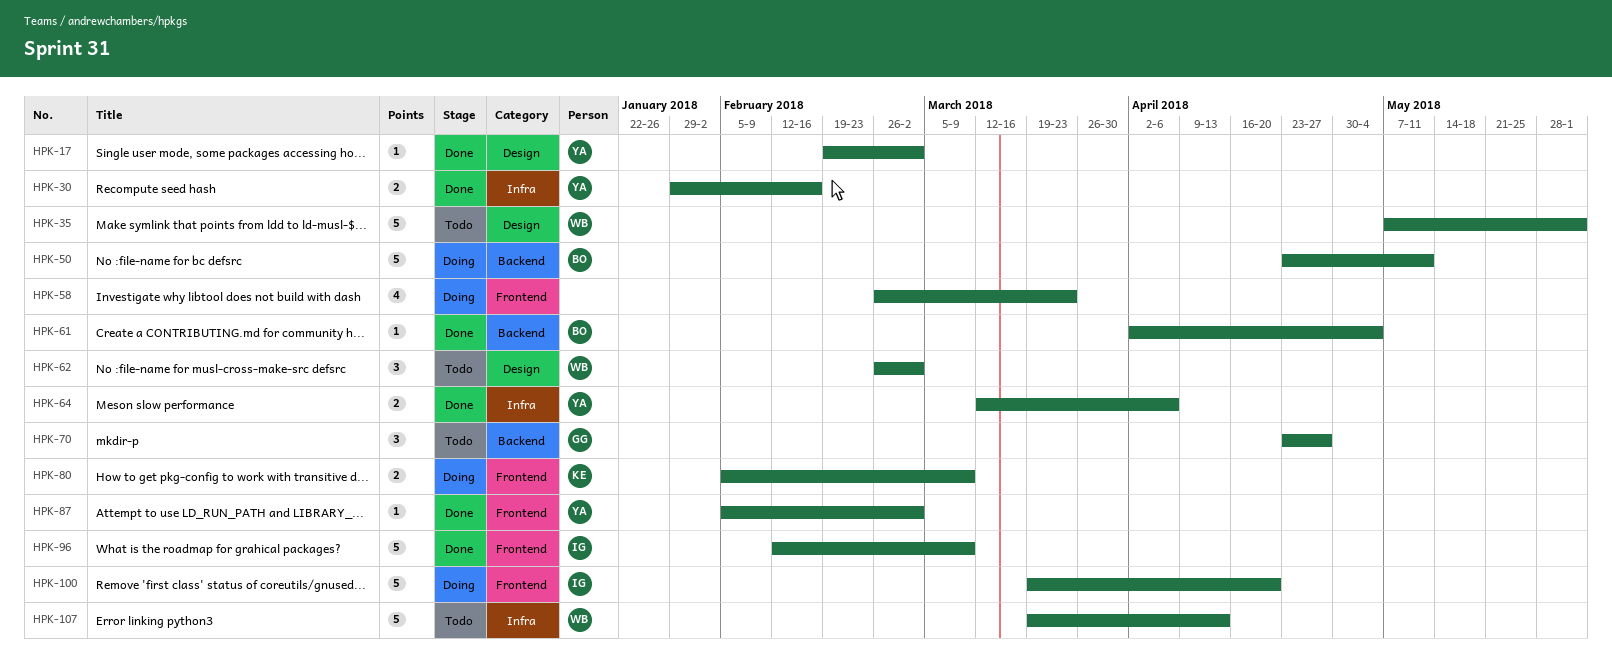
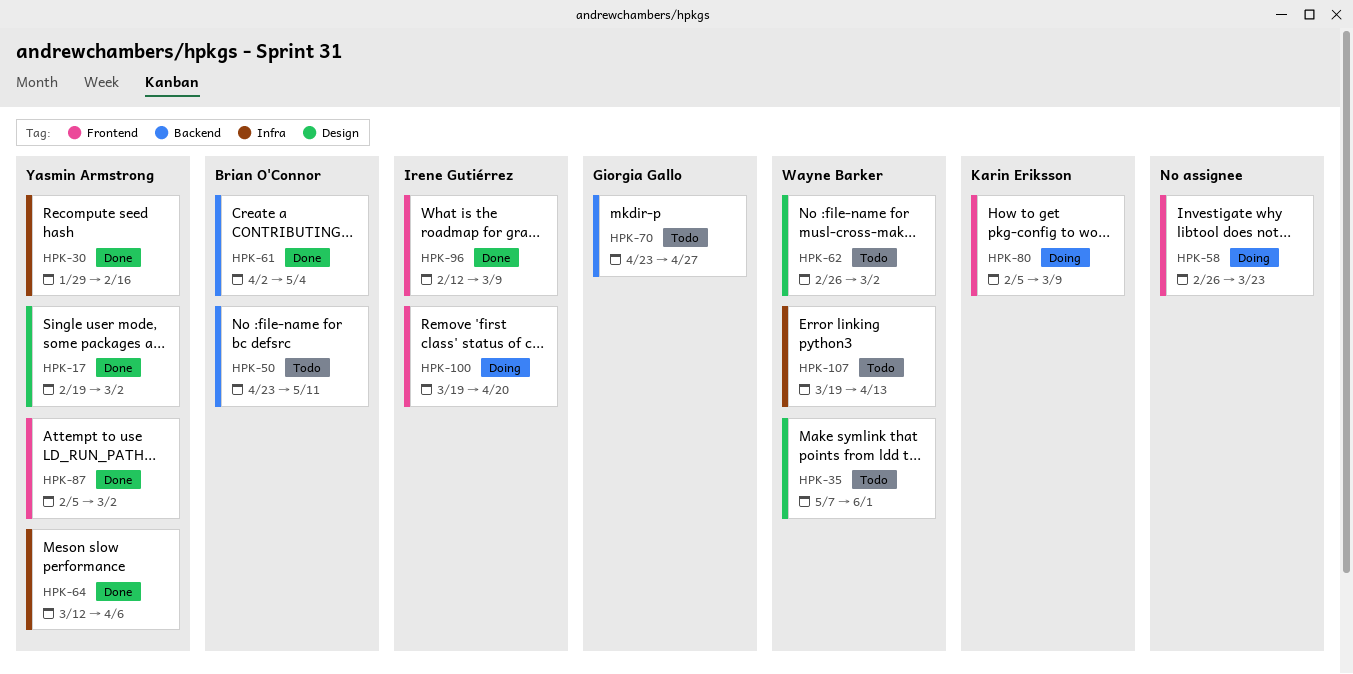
HPK-50, status: Doing -> Todo

